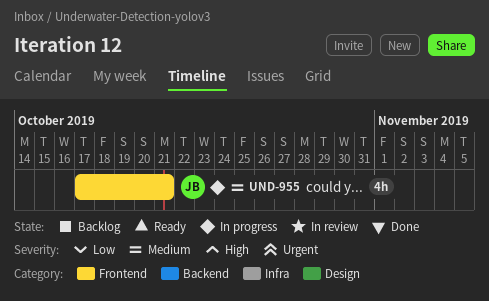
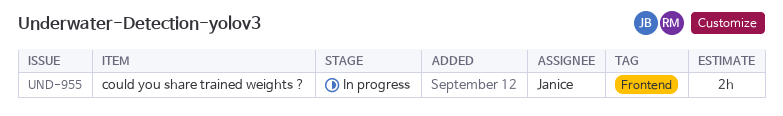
UND-955, estimate: 4h -> 2h

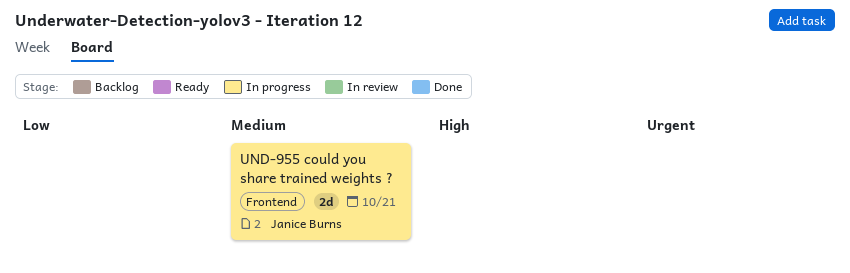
UND-955, estimate: 2h -> 2d

